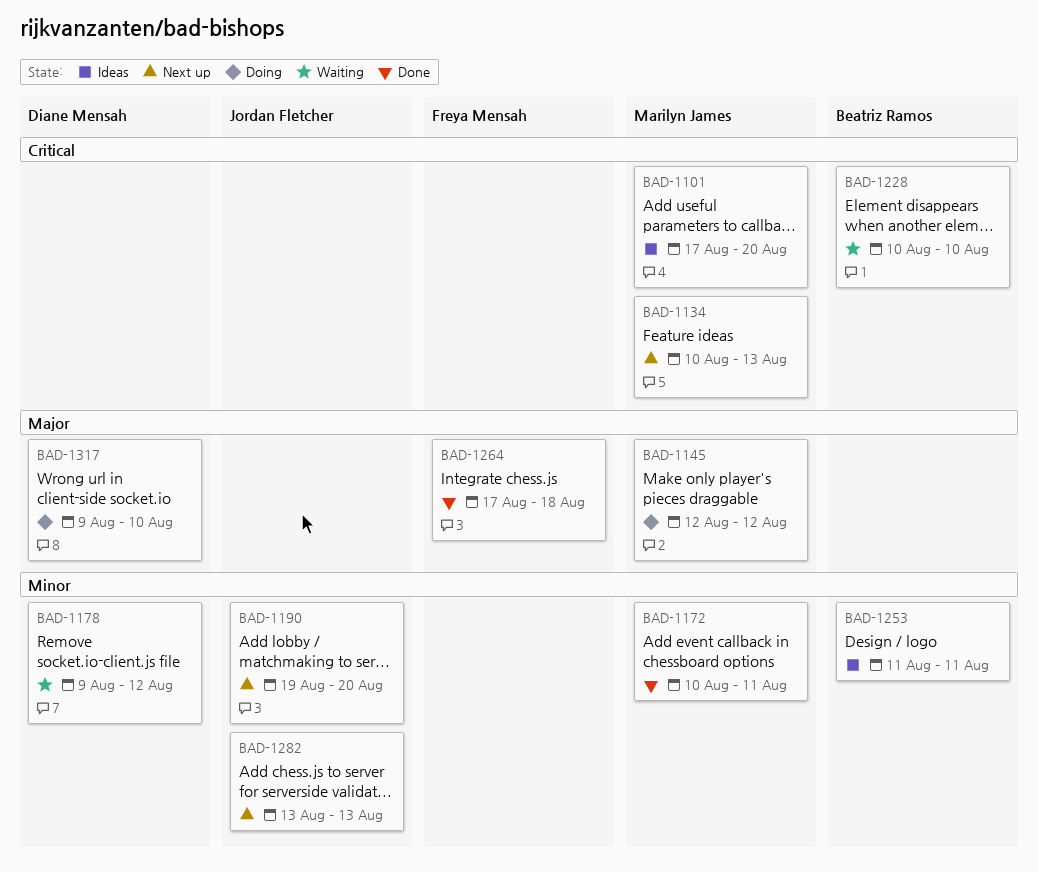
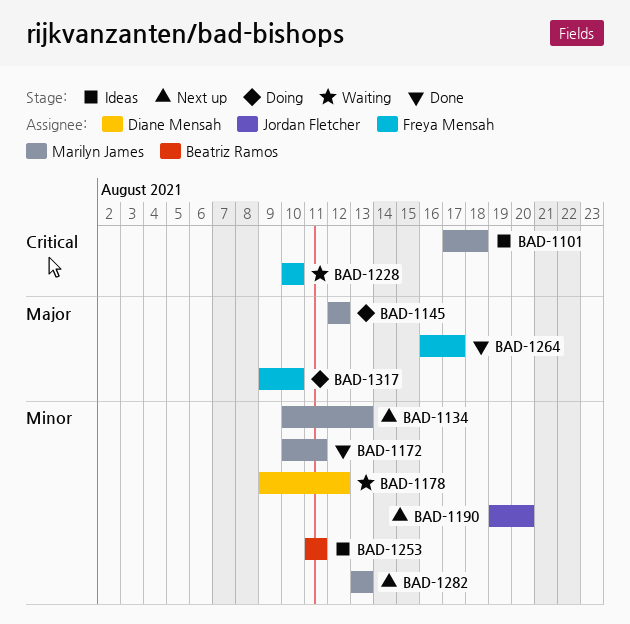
BAD-1101, due: Aug 20 -> Aug 18
BAD-1134, priority: Critical -> Minor
BAD-1228, owner: Beatriz Ramos -> Freya Mensah
BAD-1264, start: Aug 17 -> Aug 16
BAD-1264, due: Aug 18 -> Aug 17
BAD-1282, owner: Jordan Fletcher -> Marilyn James
BAD-1317, owner: Diane Mensah -> Freya Mensah

